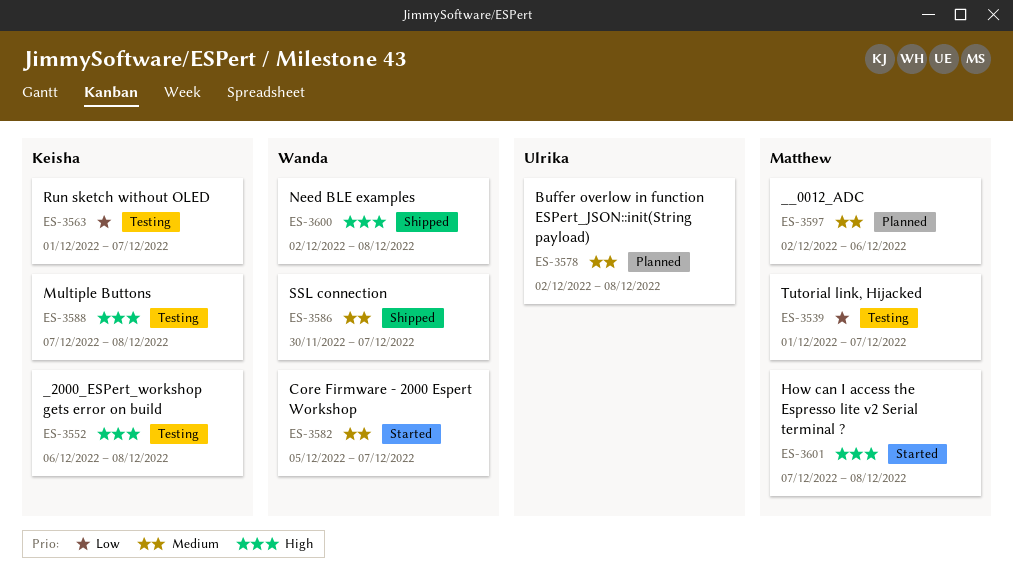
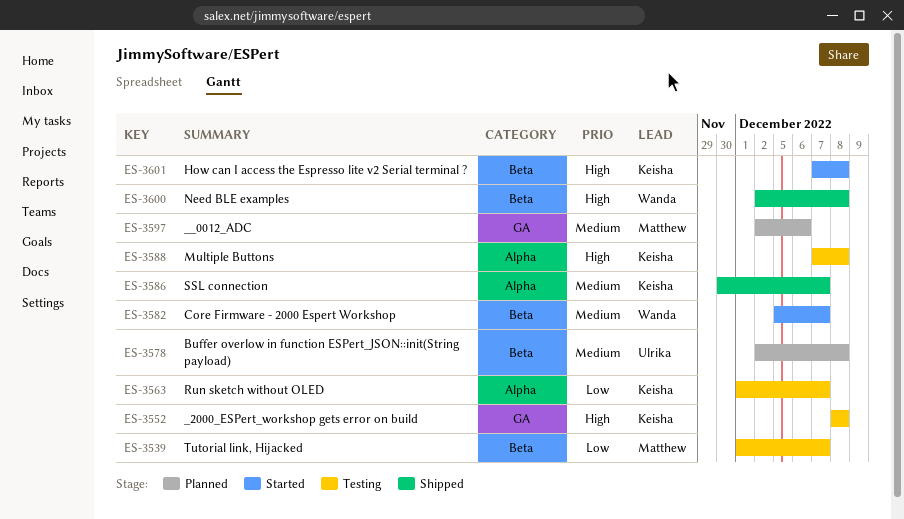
ES-3552, start: Dec 6 -> Dec 8
ES-3586, owner: Wanda -> Keisha
ES-3601, owner: Matthew -> Keisha

